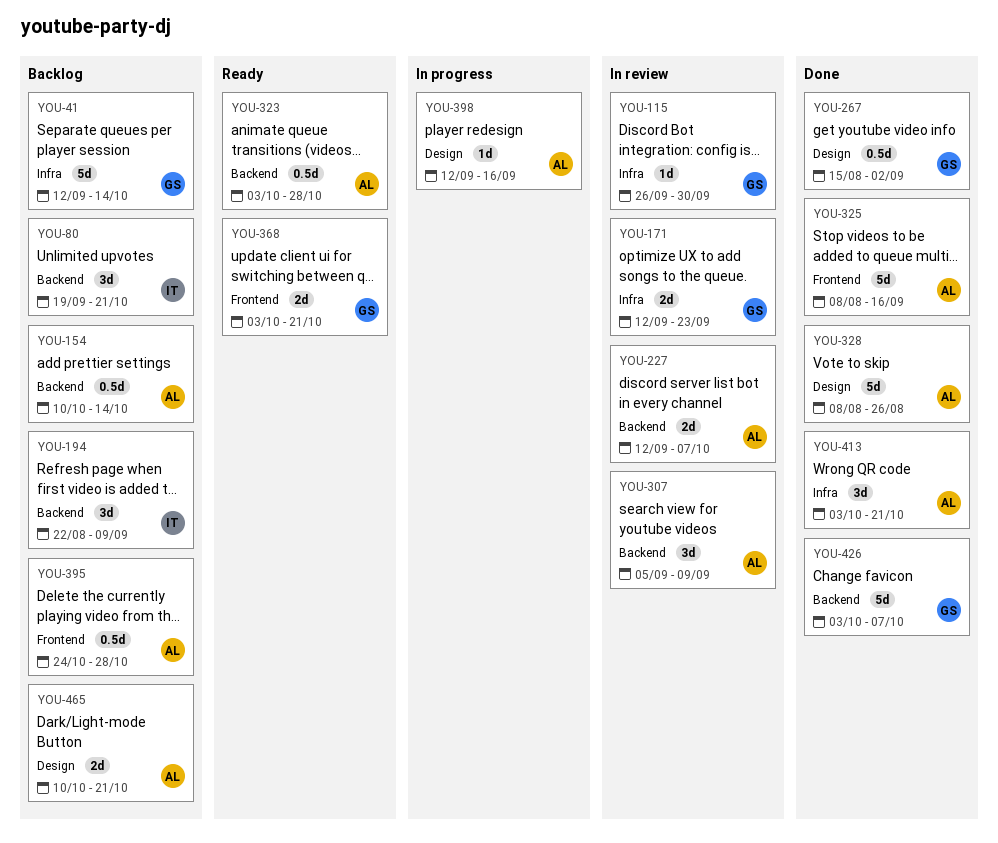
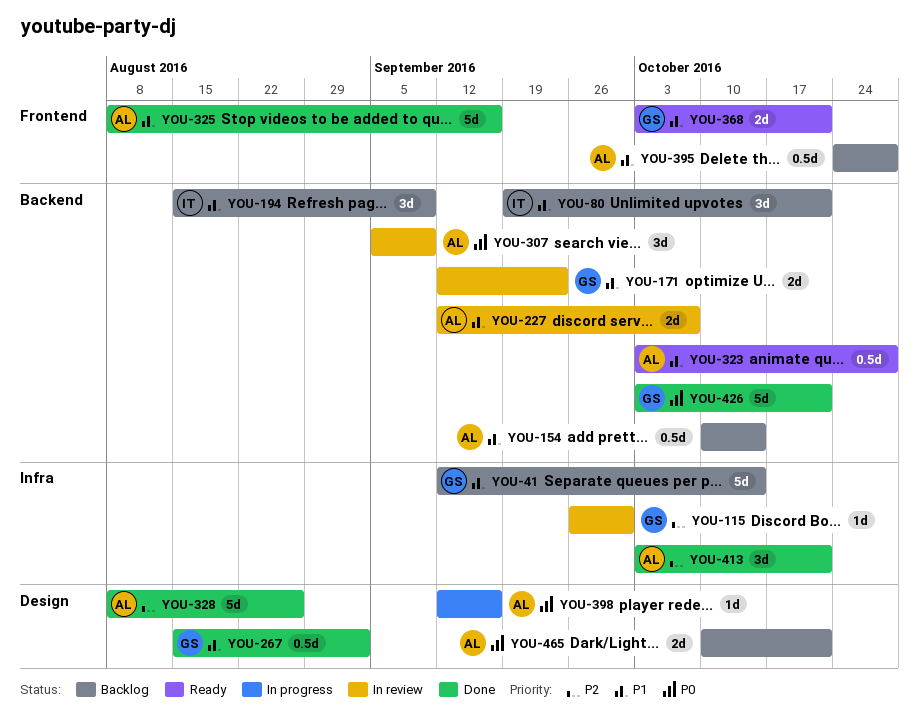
YOU-171, label: Infra -> Backend
YOU-194, start: Aug 22 -> Aug 15
YOU-426, due: Oct 7 -> Oct 21

